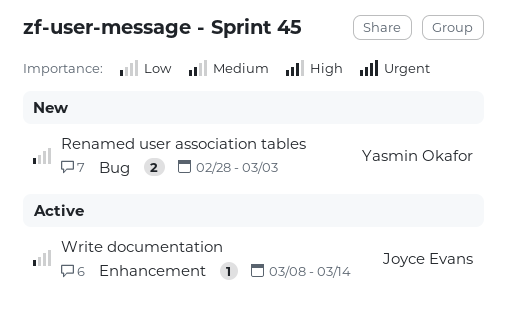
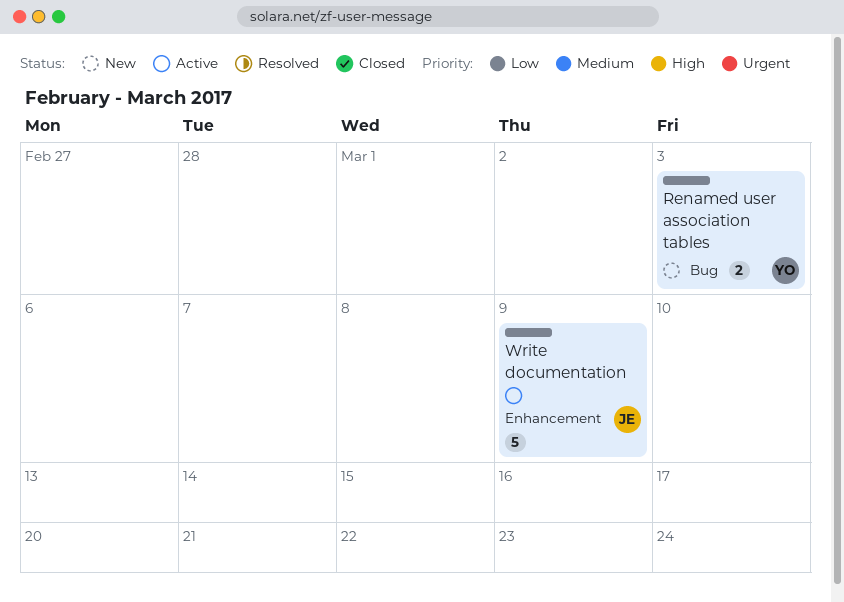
Write documentation, estimate: 1 -> 5
Write documentation, due: Mar 14 -> Mar 9

